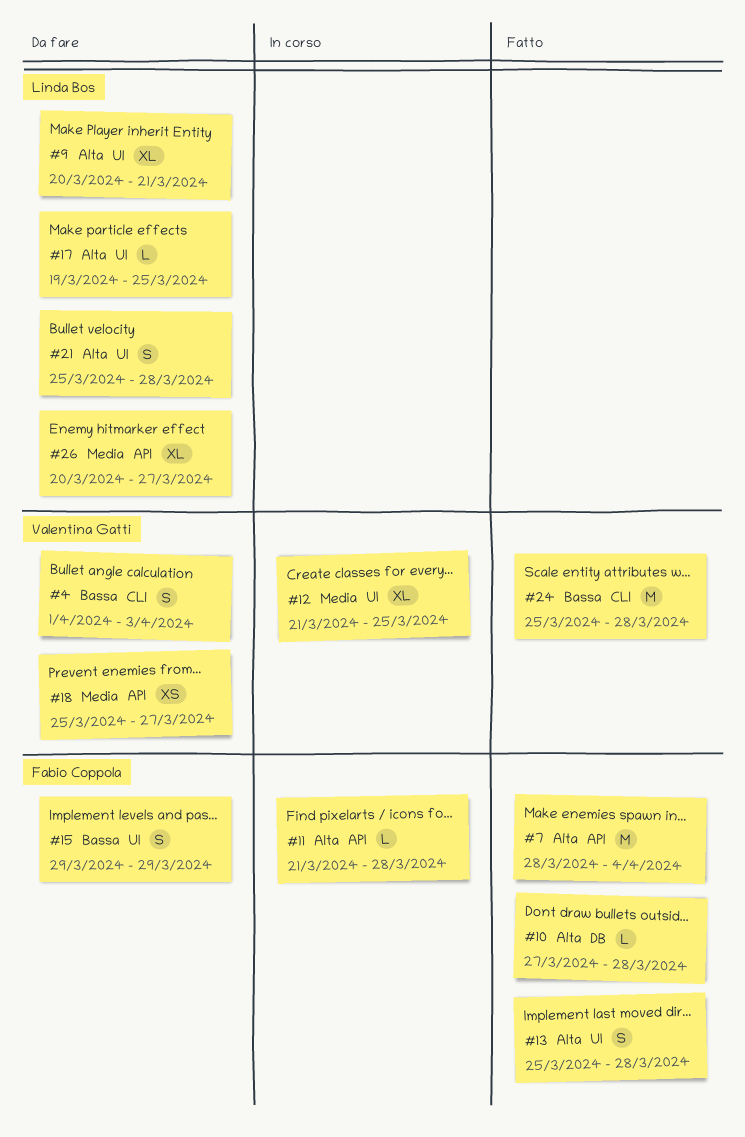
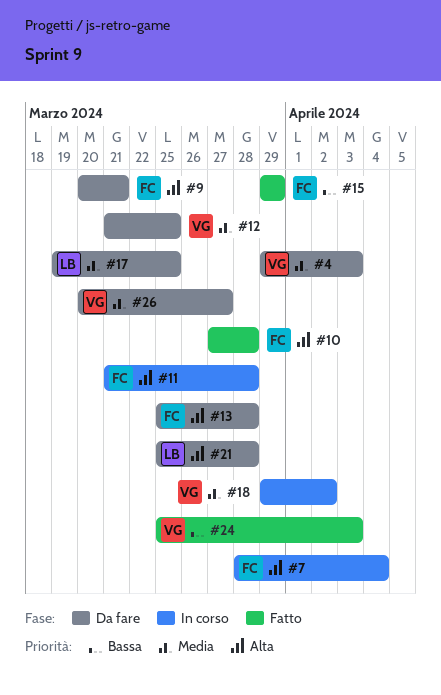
#4, priority: Bassa -> Media
#4, start: Apr 1 -> Mar 29
#7, status: Fatto -> In corso
#9, owner: Linda Bos -> Fabio Coppola
#12, status: In corso -> Da fare
#13, status: Fatto -> Da fare
#15, status: Da fare -> Fatto
#17, priority: Alta -> Media
#18, status: Da fare -> In corso
#18, start: Mar 25 -> Mar 29
#18, due: Mar 27 -> Apr 2
#24, due: Mar 28 -> Apr 3
#26, owner: Linda Bos -> Valentina Gatti

